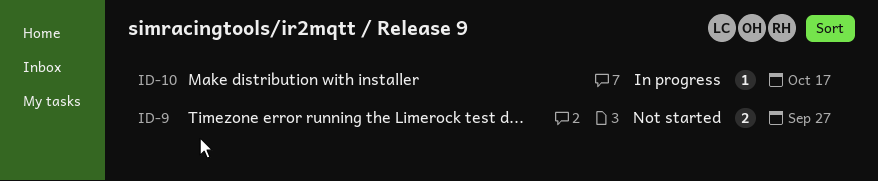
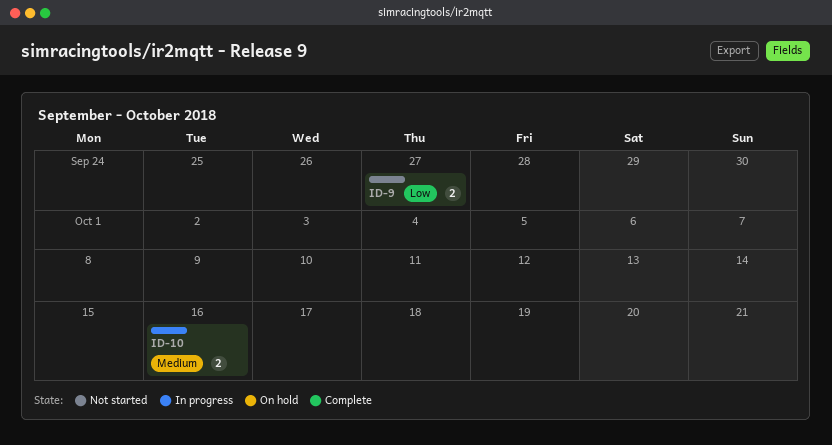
ID-10, estimate: 1 -> 2
ID-10, due: Oct 17 -> Oct 16

